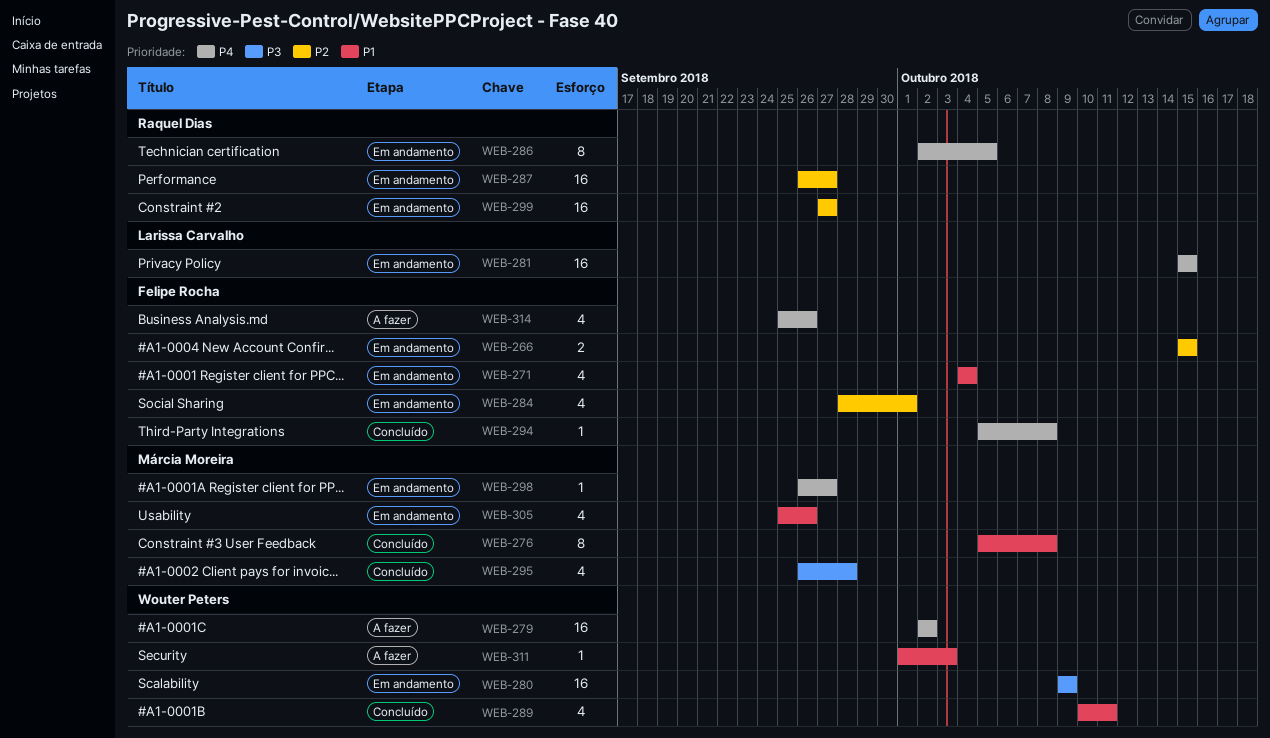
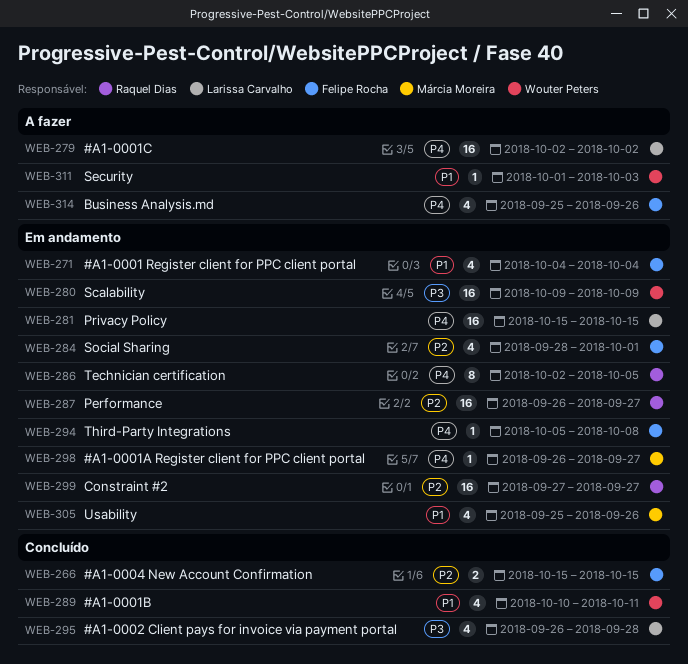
WEB-266, status: Em andamento -> Concluído
WEB-276: present -> none
WEB-279, owner: Wouter Peters -> Larissa Carvalho
WEB-294, status: Concluído -> Em andamento
WEB-295, owner: Márcia Moreira -> Larissa Carvalho

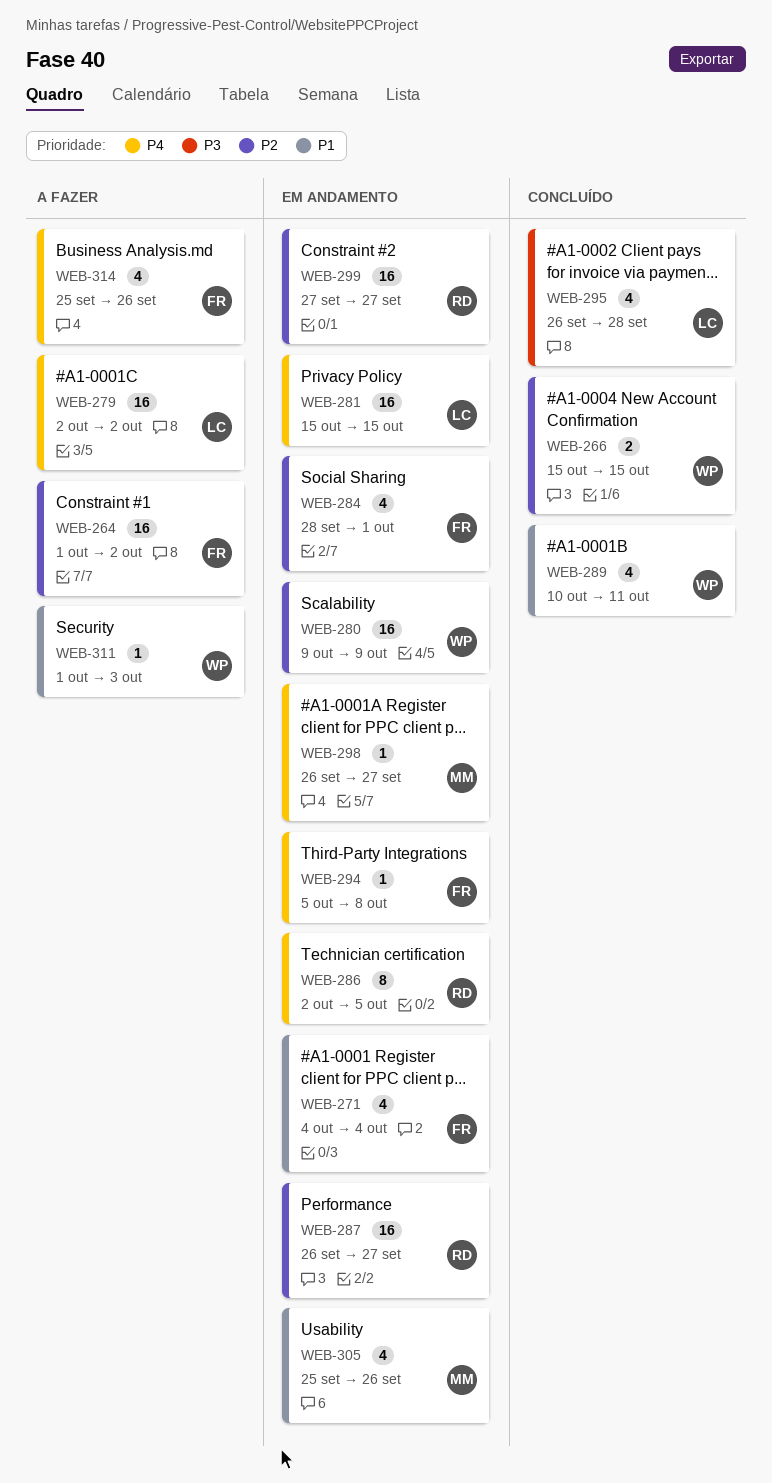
WEB-264: none -> present
WEB-266, owner: Felipe Rocha -> Wouter Peters
WEB-280, priority: P3 -> P2

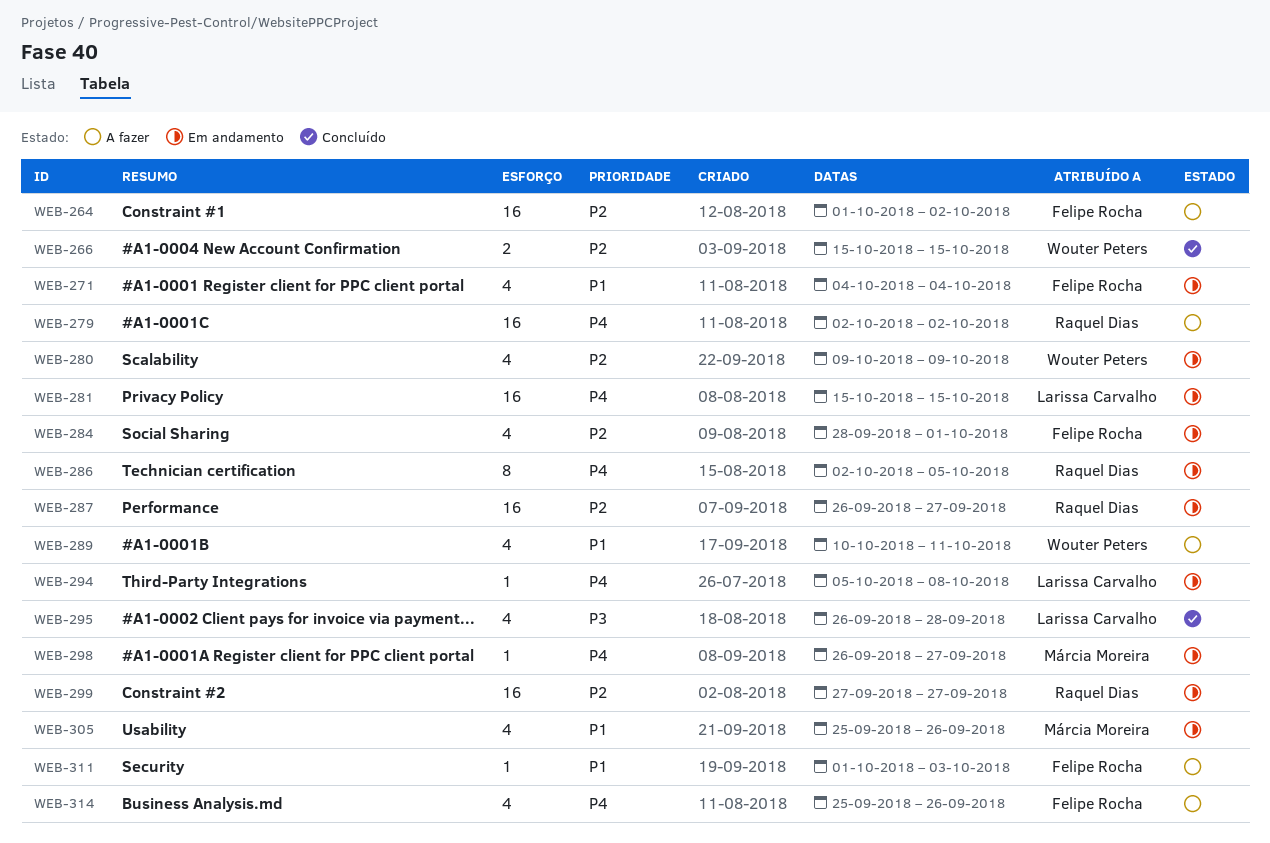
WEB-279, owner: Larissa Carvalho -> Raquel Dias
WEB-280, estimate: 16 -> 4
WEB-289, status: Concluído -> A fazer
WEB-294, owner: Felipe Rocha -> Larissa Carvalho
WEB-311, owner: Wouter Peters -> Felipe Rocha

